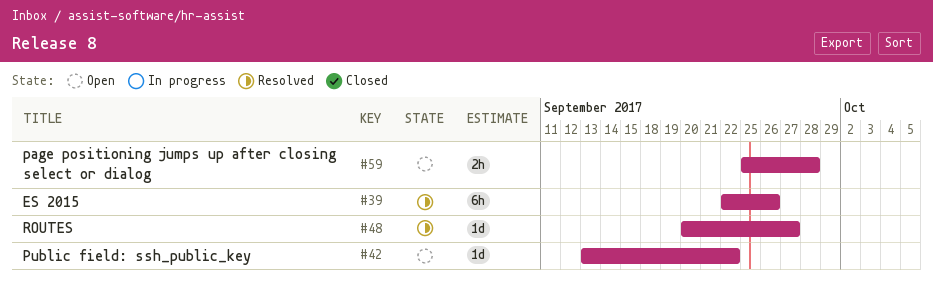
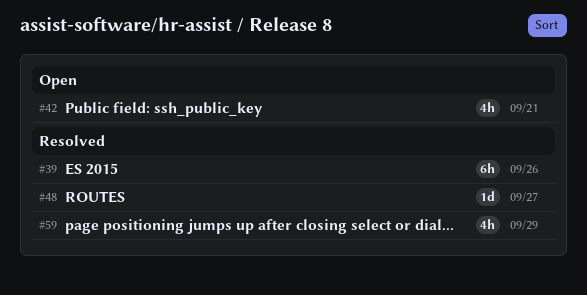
#42, estimate: 1d -> 4h
#42, due: Sep 22 -> Sep 21
#59, status: Open -> Resolved
#59, estimate: 2h -> 4h
#59, due: Sep 28 -> Sep 29

